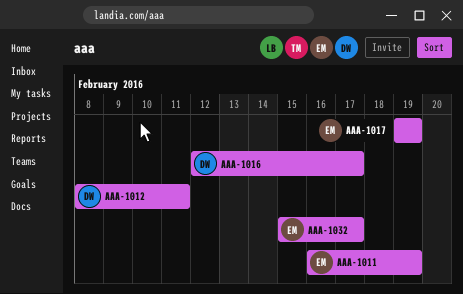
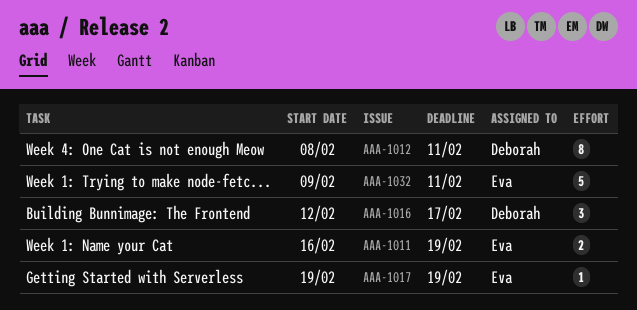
AAA-1032, start: Feb 15 -> Feb 9
AAA-1032, due: Feb 17 -> Feb 11

